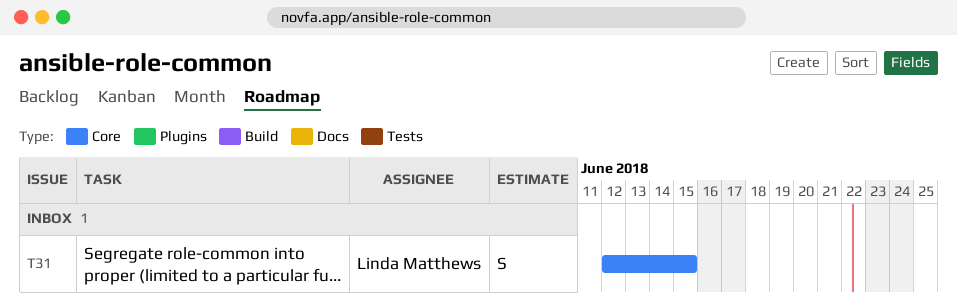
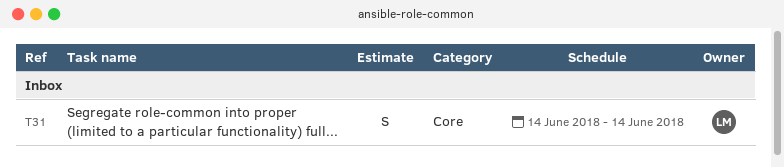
T31, start: Jun 12 -> Jun 14
T31, due: Jun 15 -> Jun 14

